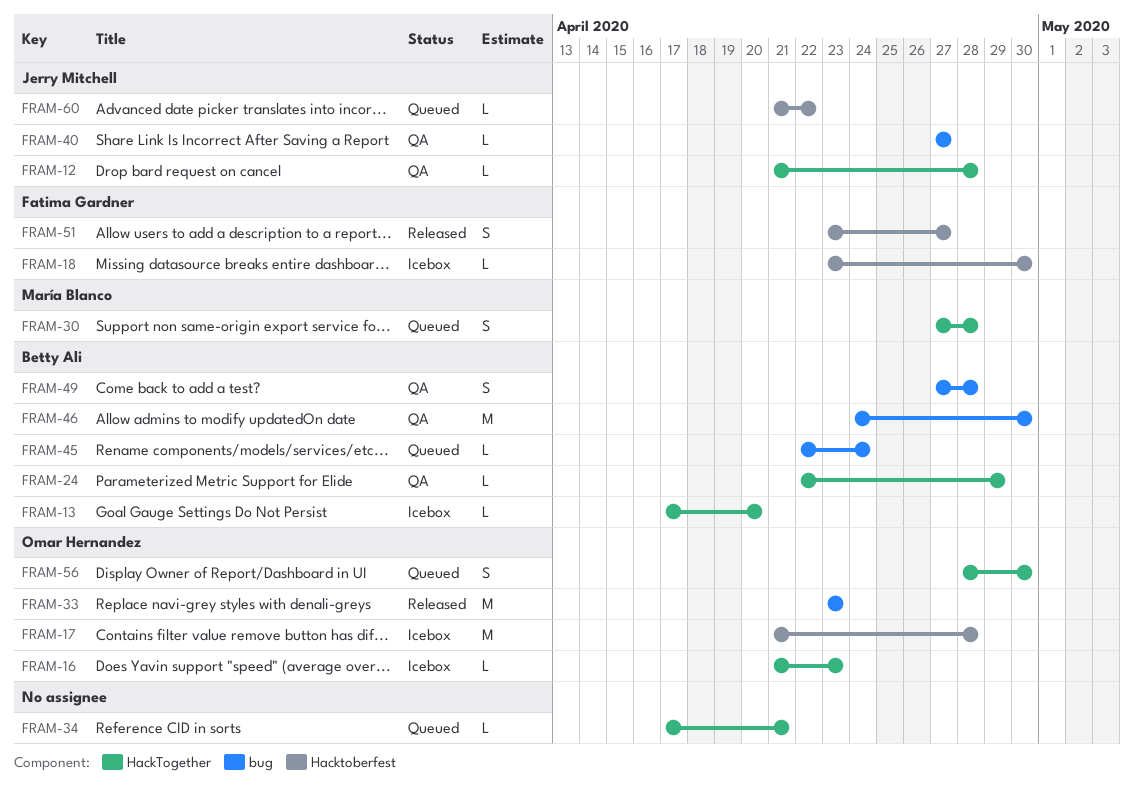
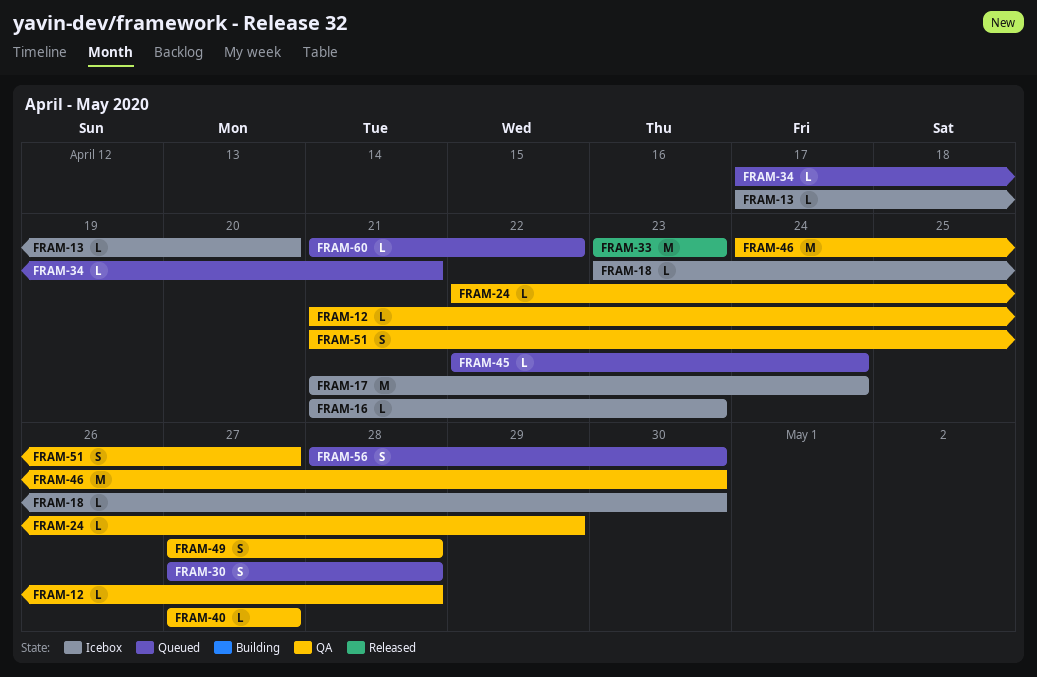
FRAM-17, due: Apr 28 -> Apr 24
FRAM-51, status: Released -> QA
FRAM-51, start: Apr 23 -> Apr 21

